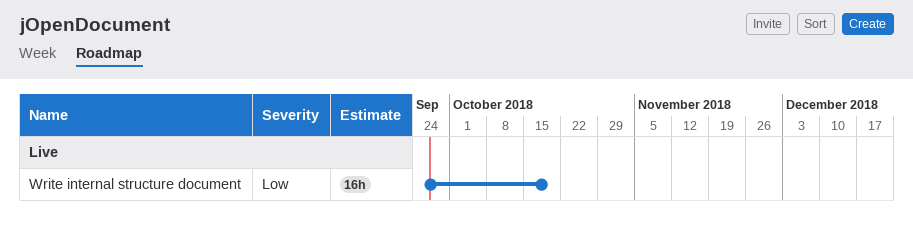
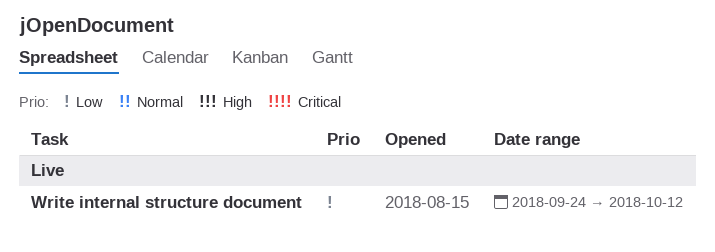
Write internal structure document, due: Oct 19 -> Oct 12

